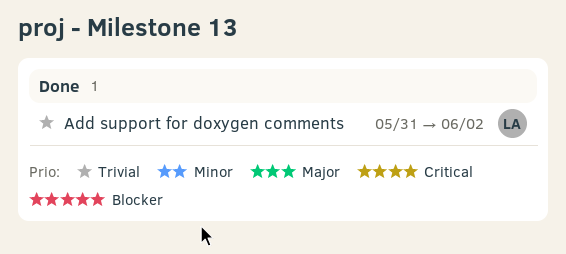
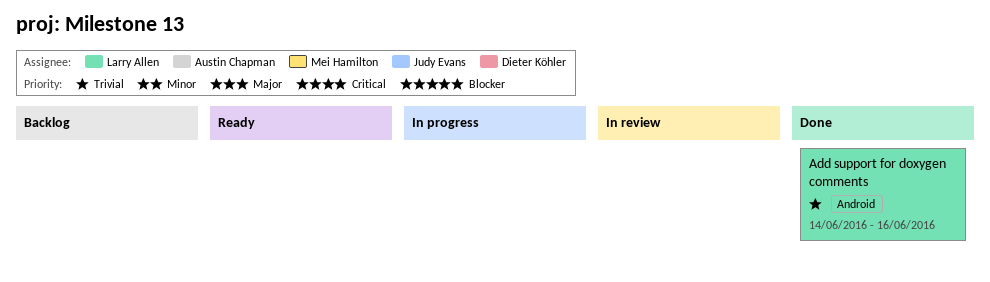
Add support for doxygen comments, start: May 31 -> Jun 14
Add support for doxygen comments, due: Jun 2 -> Jun 16

